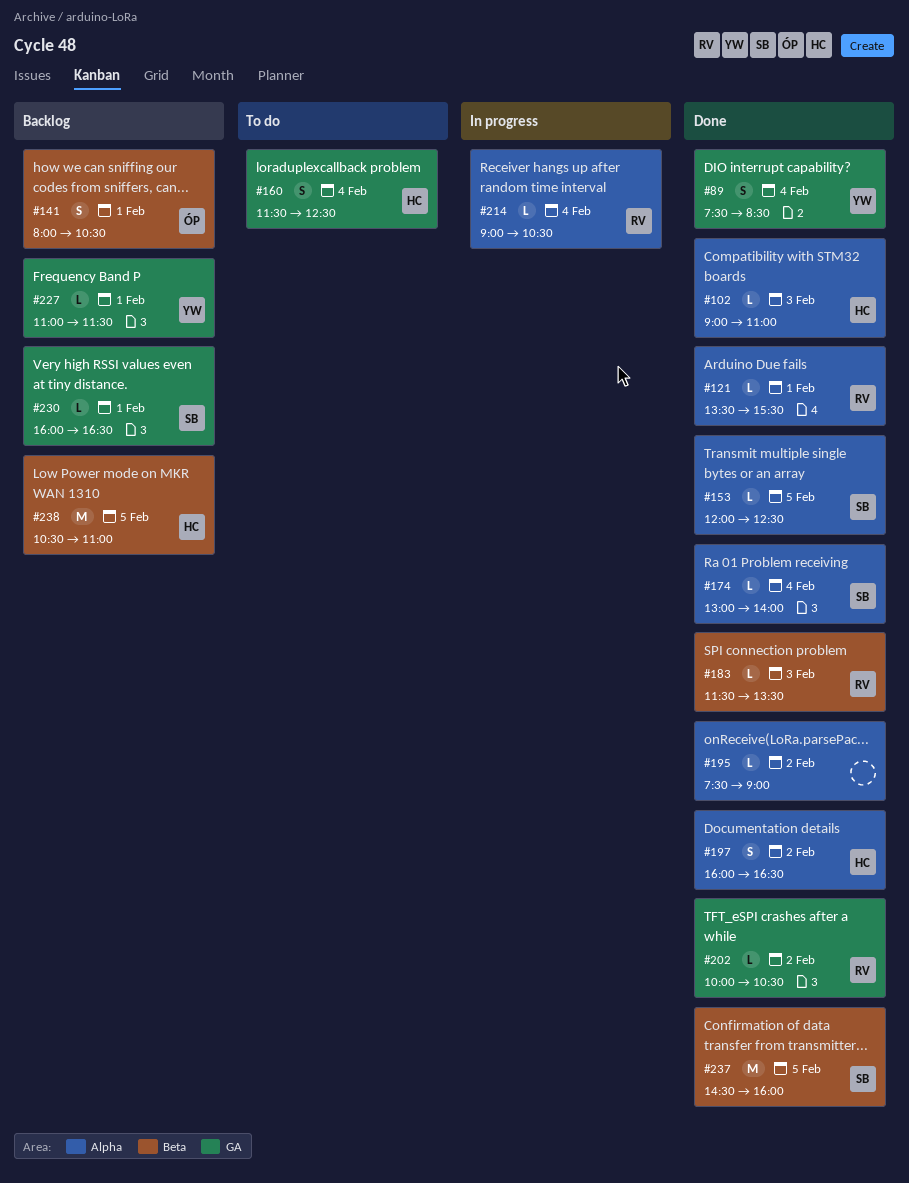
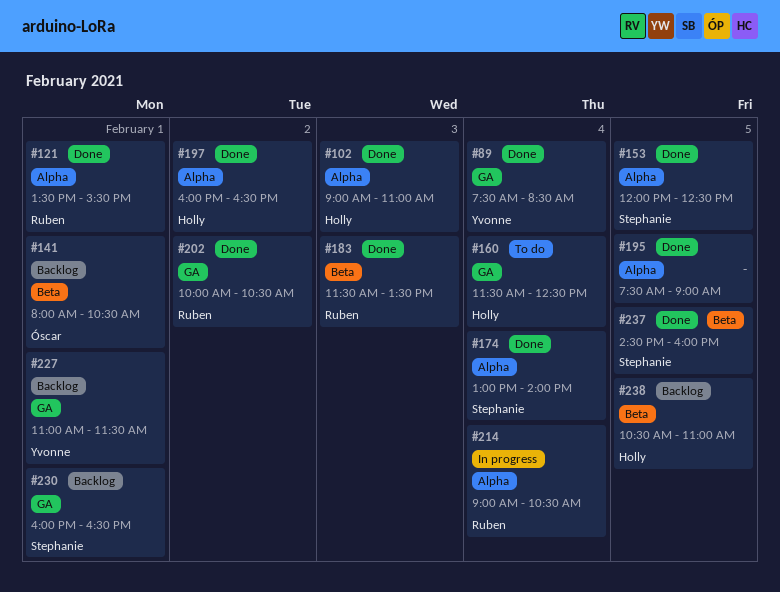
#195, day: Feb 2 -> Feb 5

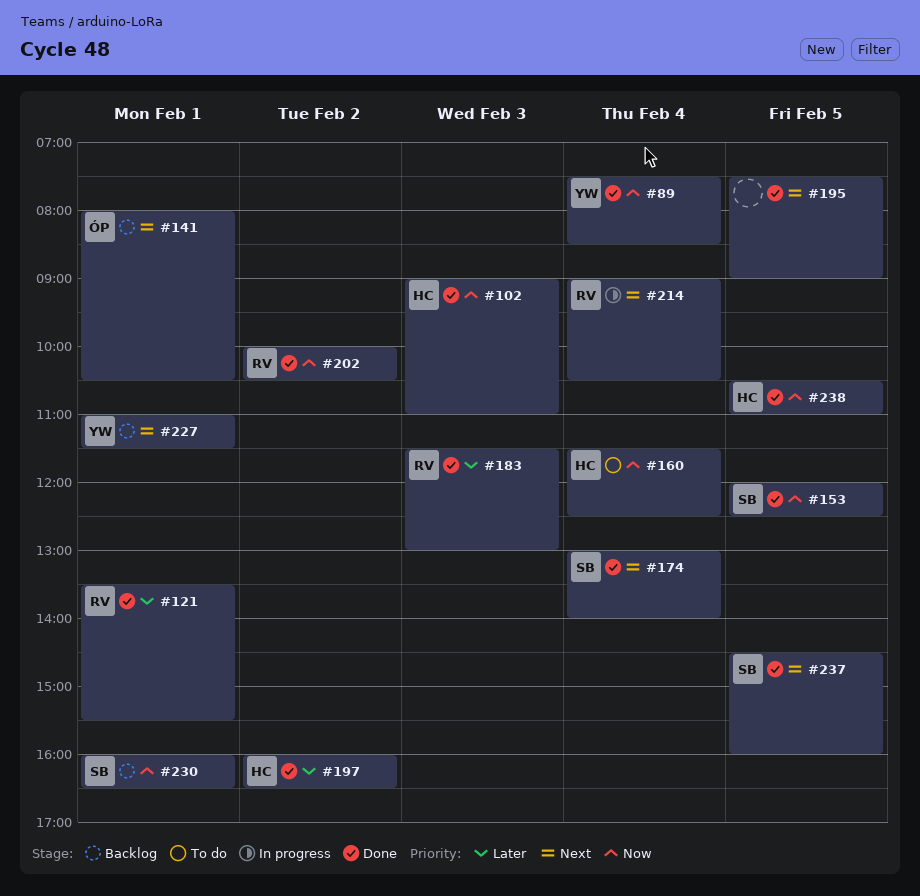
#183, ends: 13:30 -> 13:00
#238, status: Backlog -> Done

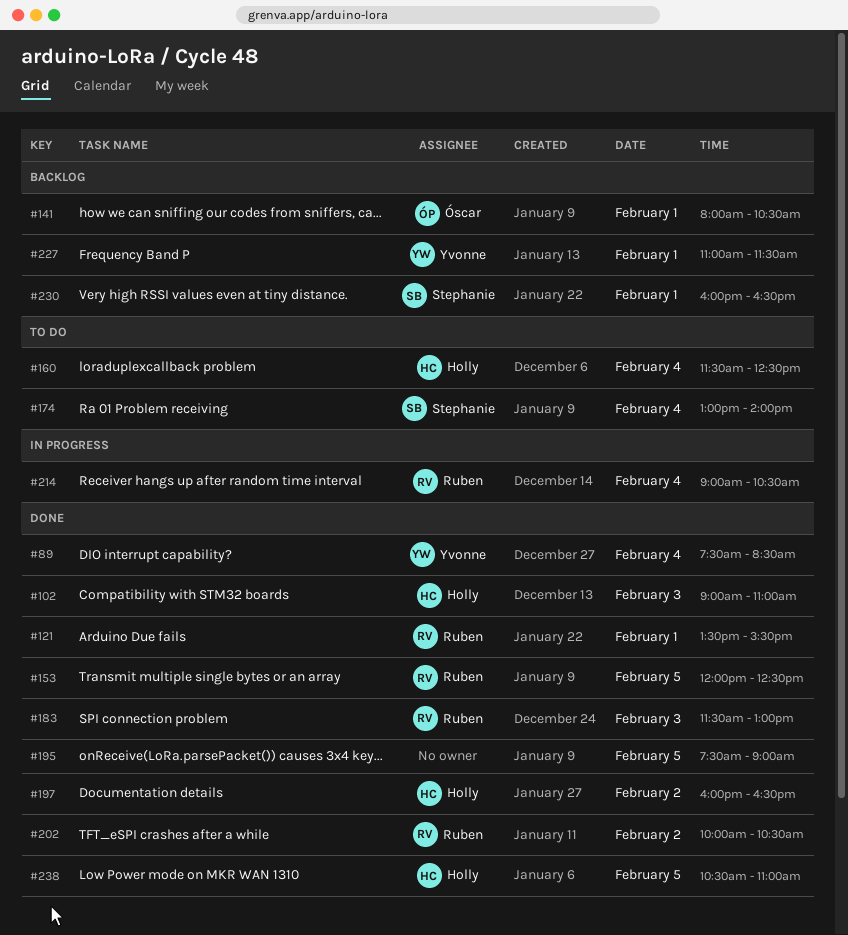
#153, owner: Stephanie -> Ruben
#174, status: Done -> To do
#237: present -> none

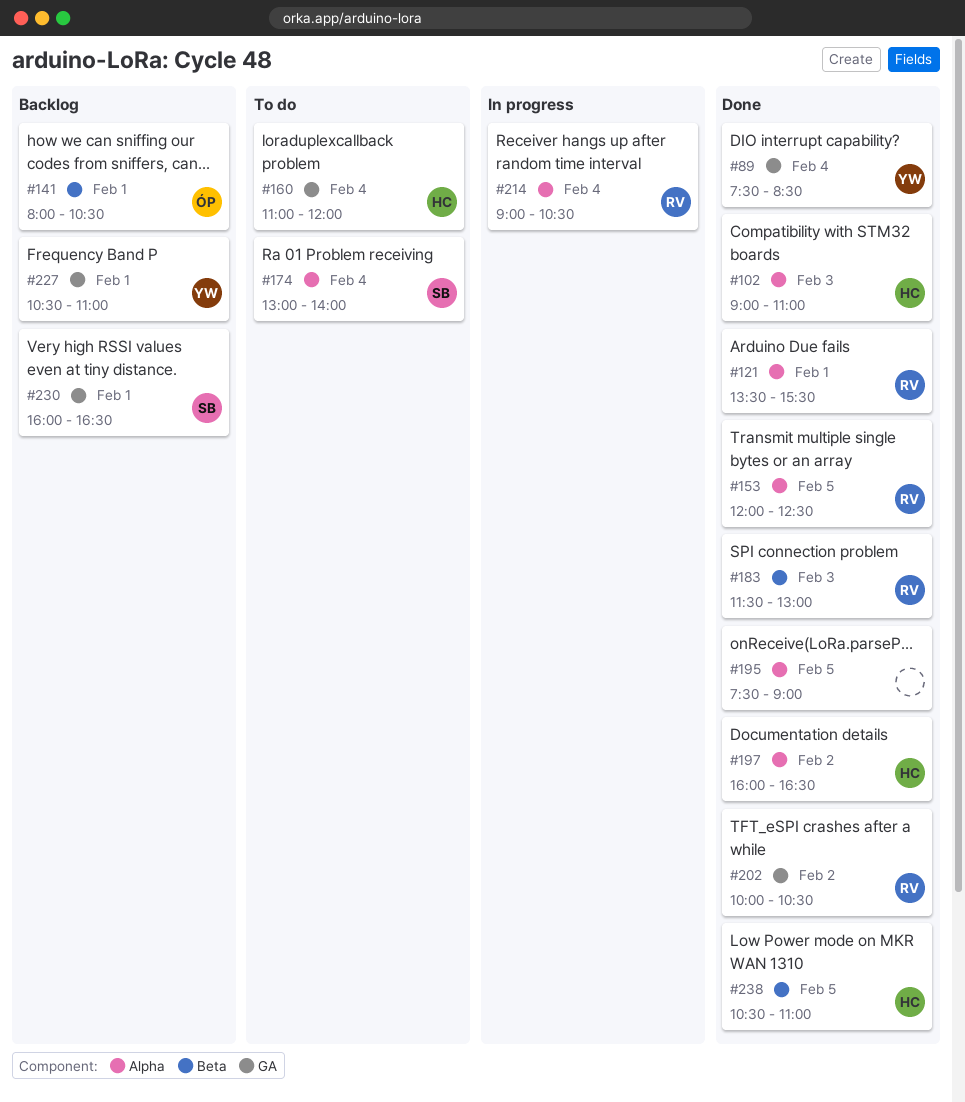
#160, begins: 11:30 -> 11:00
#160, ends: 12:30 -> 12:00
#227, begins: 11:00 -> 10:30
#227, ends: 11:30 -> 11:00

